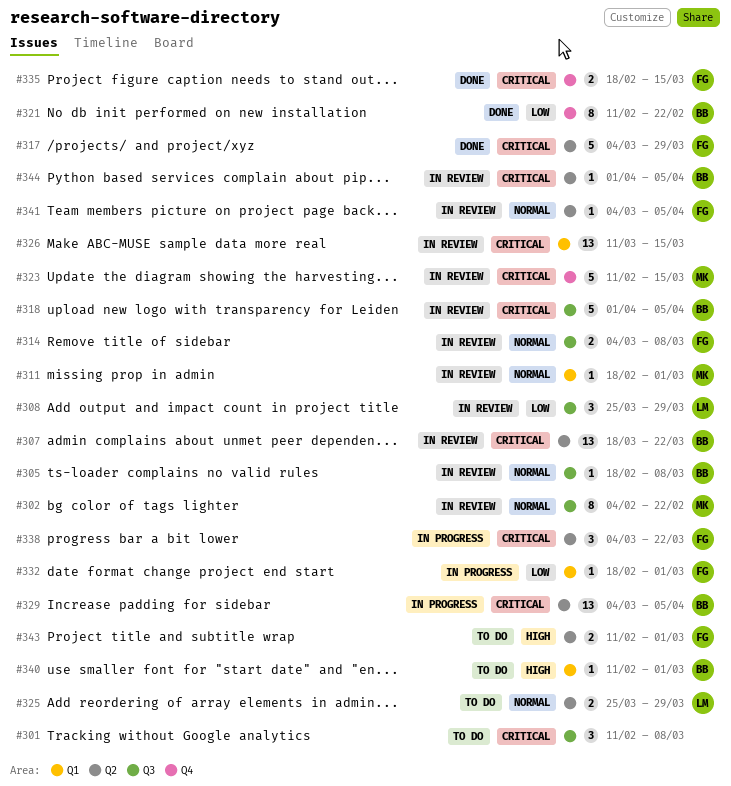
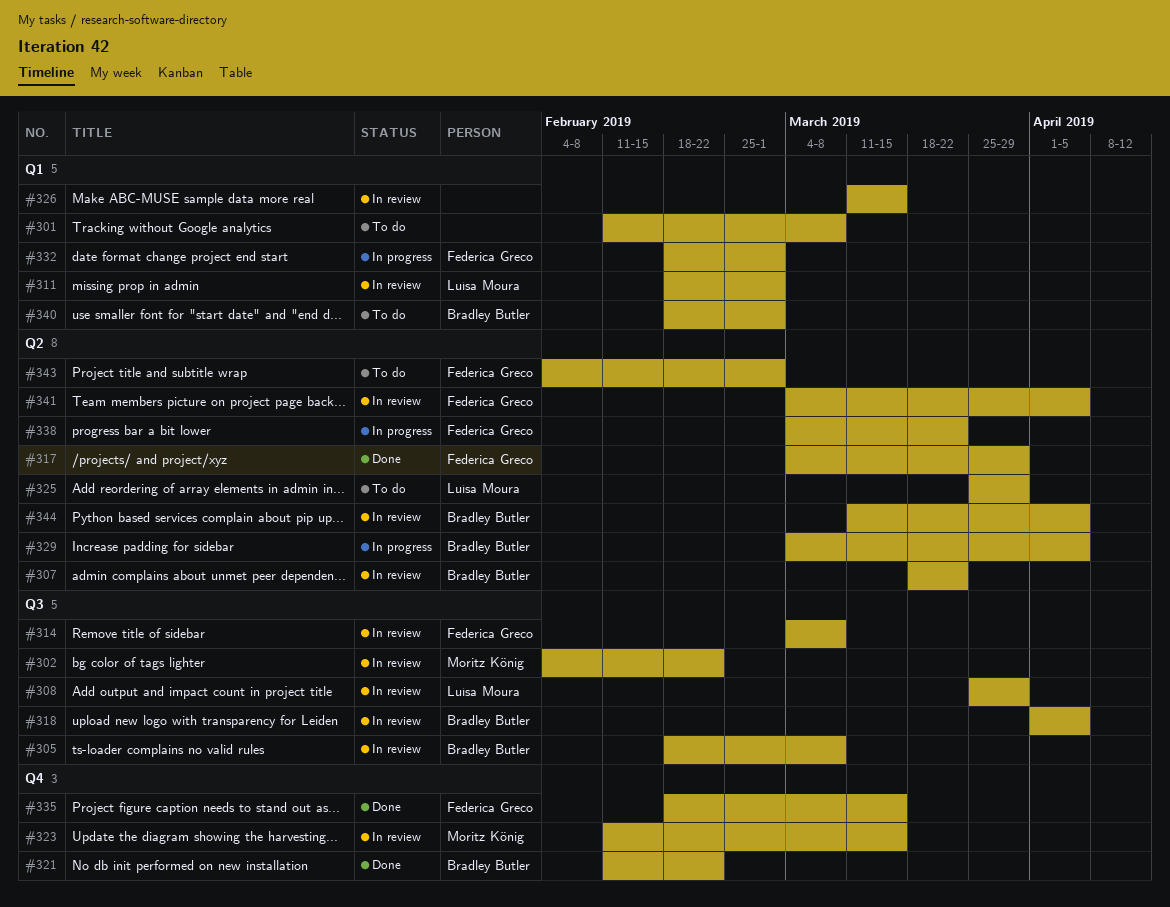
#301, label: Q3 -> Q1
#311, owner: Moritz König -> Luísa Moura
#340, start: Feb 11 -> Feb 18
#343, start: Feb 11 -> Feb 4
#344, start: Apr 1 -> Mar 11

